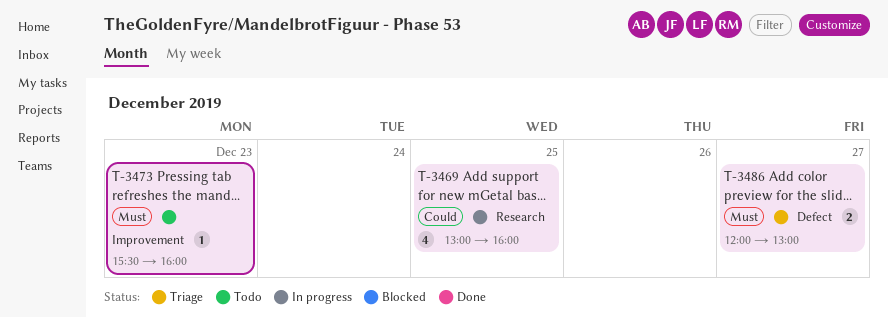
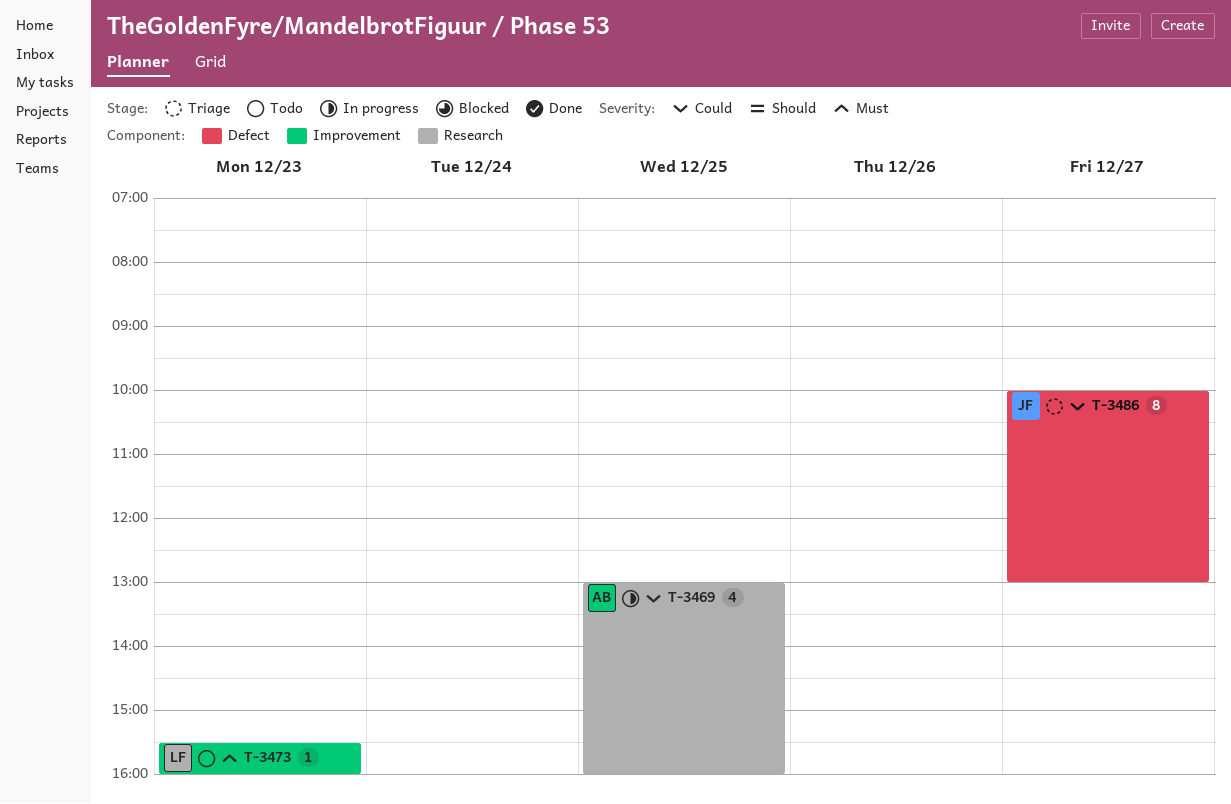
T-3486, priority: Must -> Could
T-3486, estimate: 2 -> 8
T-3486, begins: 12:00 -> 10:00

